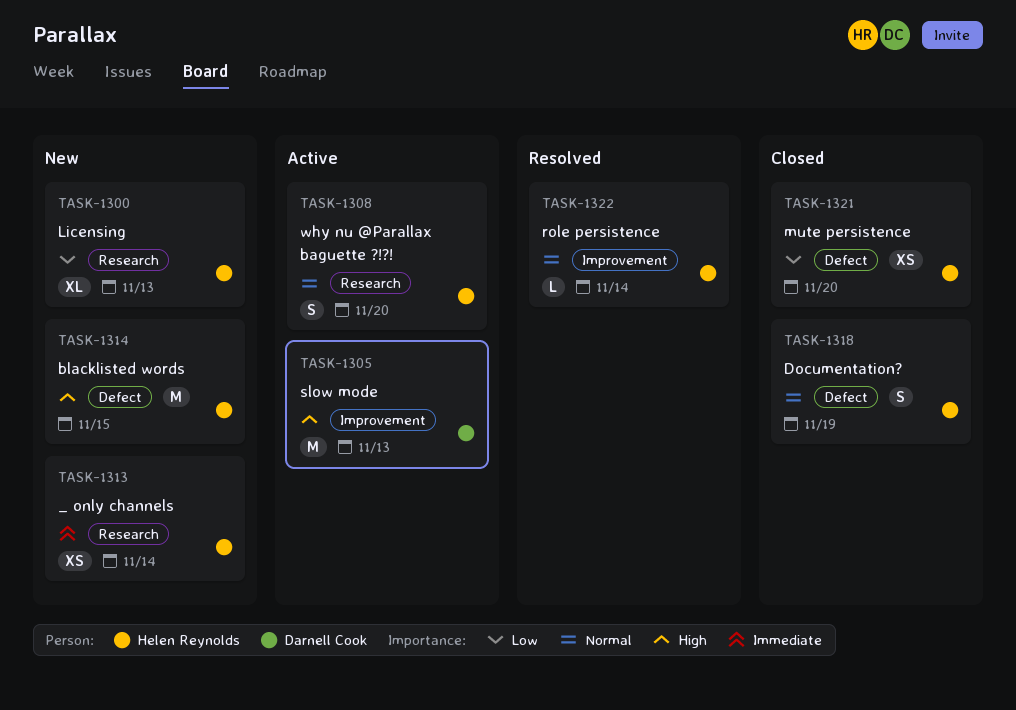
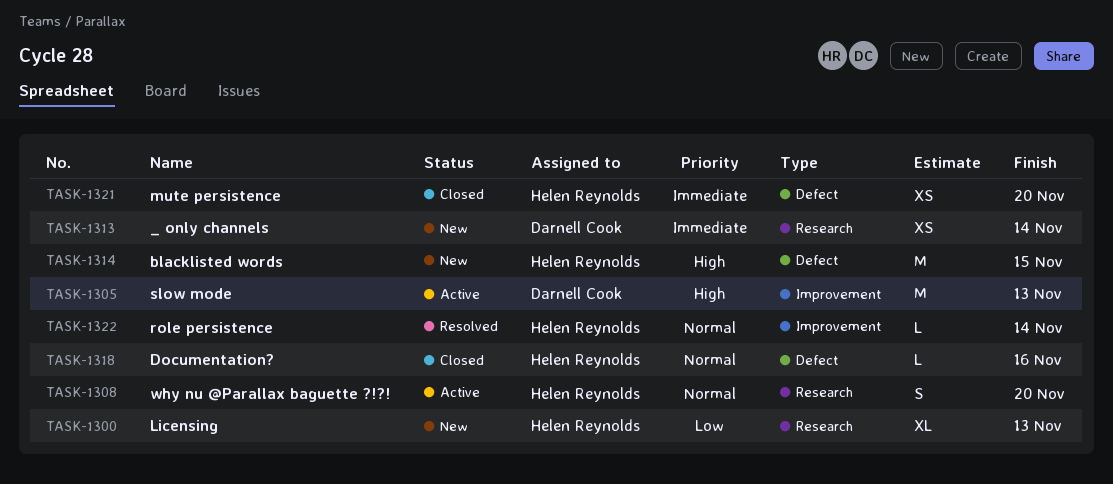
TASK-1313, owner: Helen Reynolds -> Darnell Cook
TASK-1318, estimate: S -> L
TASK-1318, due: Nov 19 -> Nov 16
TASK-1321, priority: Low -> Immediate

